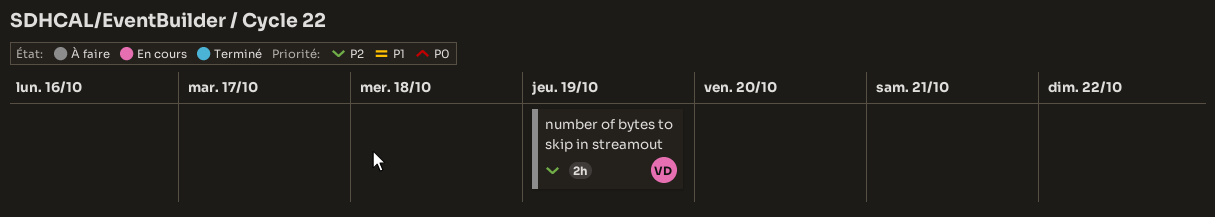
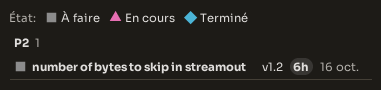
number of bytes to skip in streamout, estimate: 2h -> 6h
number of bytes to skip in streamout, due: Oct 19 -> Oct 16

